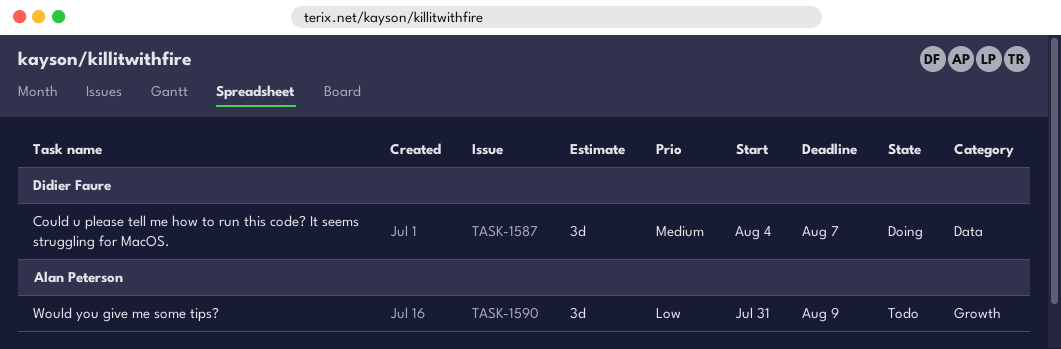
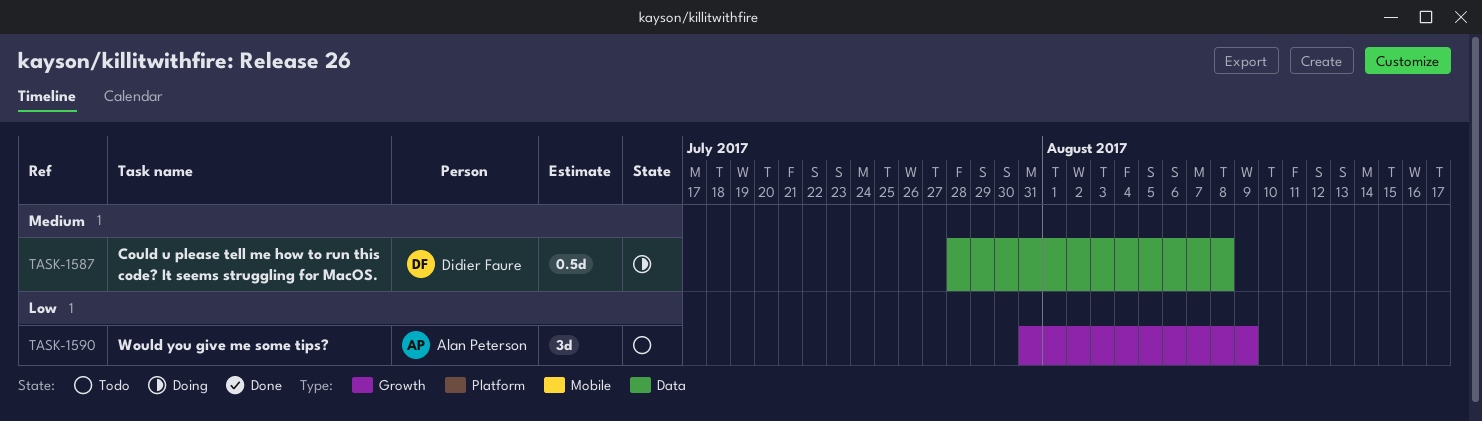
TASK-1587, estimate: 3d -> 0.5d
TASK-1587, start: Aug 4 -> Jul 28
TASK-1587, due: Aug 7 -> Aug 8

